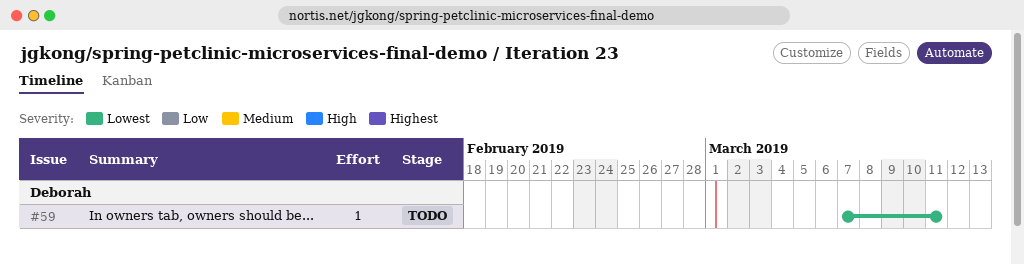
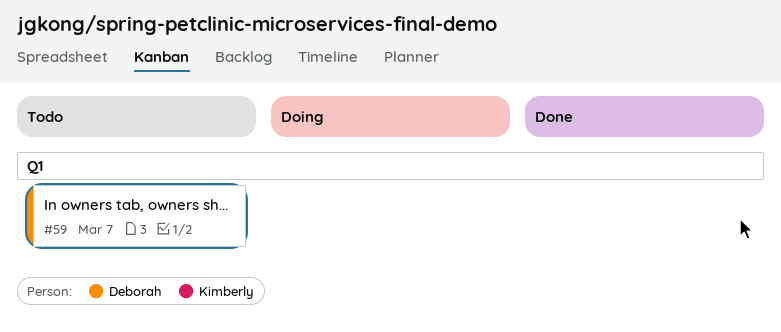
#59, due: Mar 11 -> Mar 7

